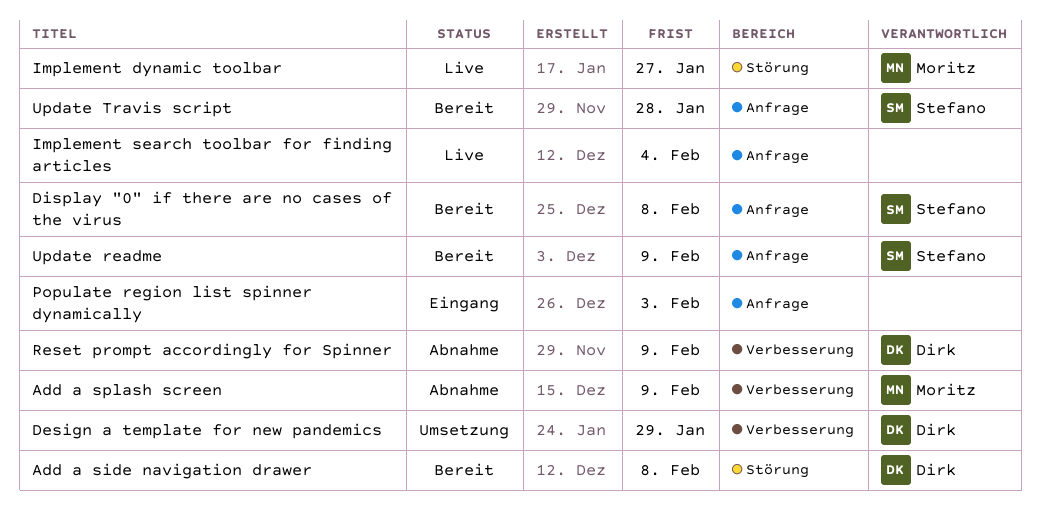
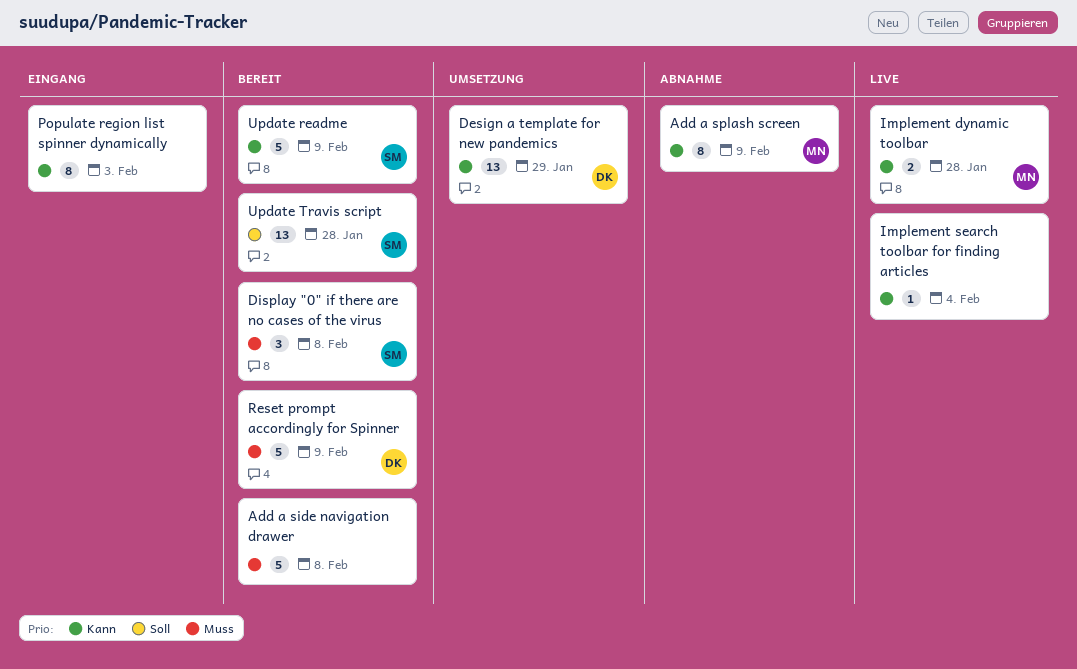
Add a side navigation drawer, owner: Dirk -> none
Implement dynamic toolbar, due: Jan 27 -> Jan 28
Reset prompt accordingly for Spinner, status: Abnahme -> Bereit

